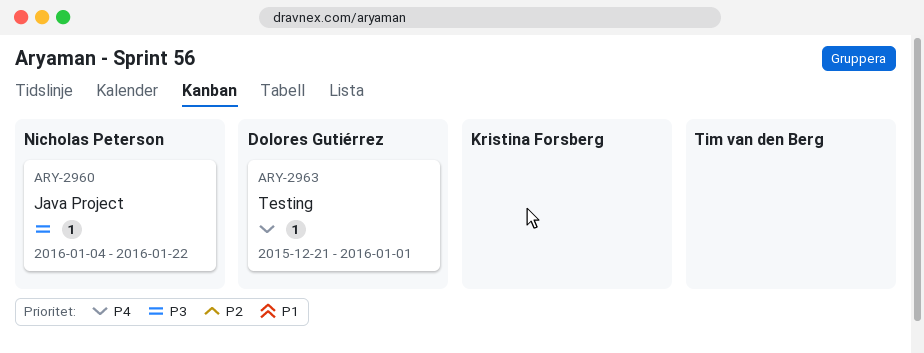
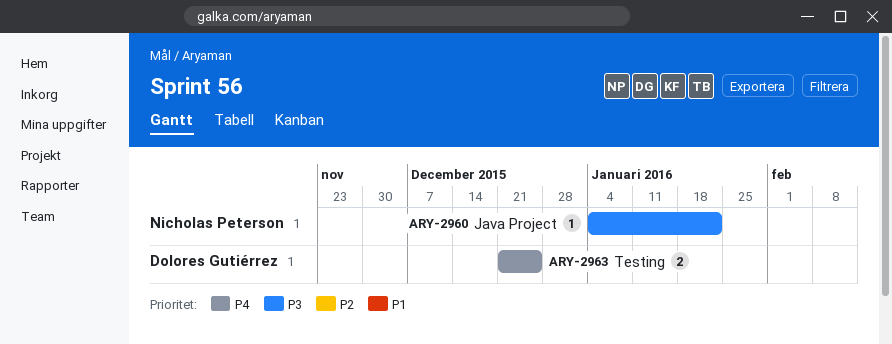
ARY-2963, estimate: 1 -> 2
ARY-2963, due: Jan 1 -> Dec 25

